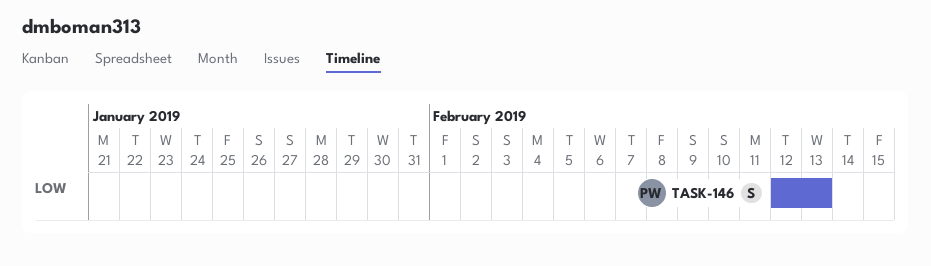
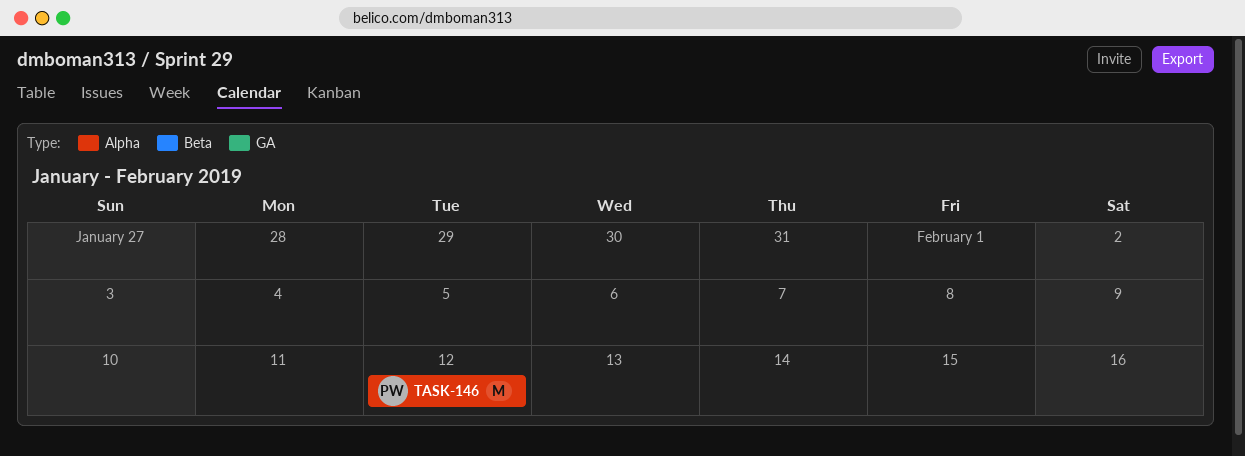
TASK-146, estimate: S -> M
TASK-146, due: Feb 13 -> Feb 12

